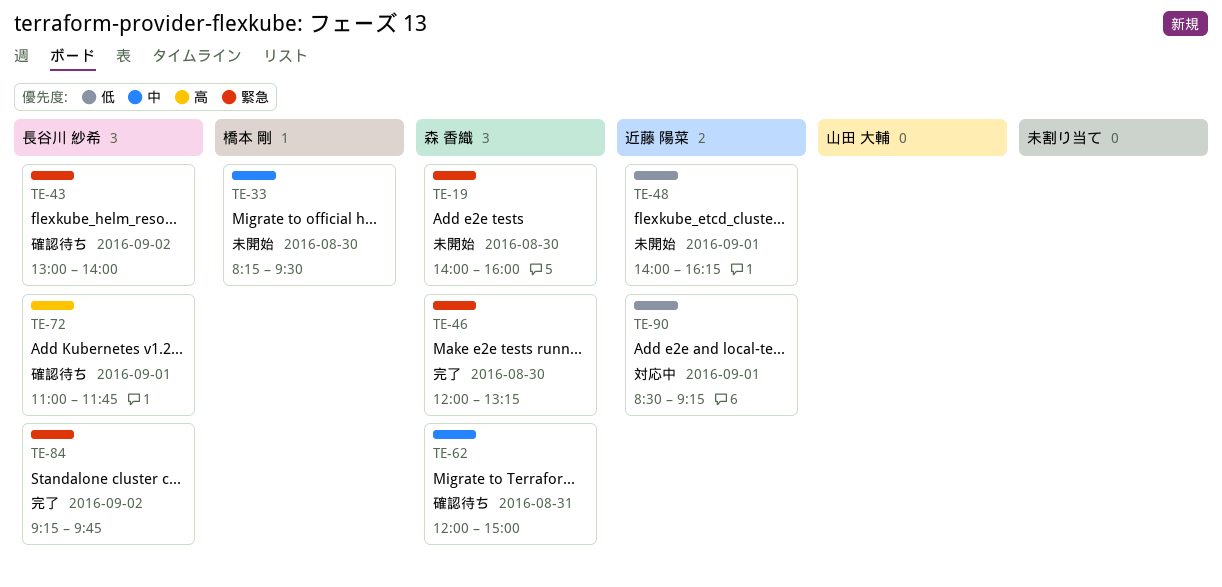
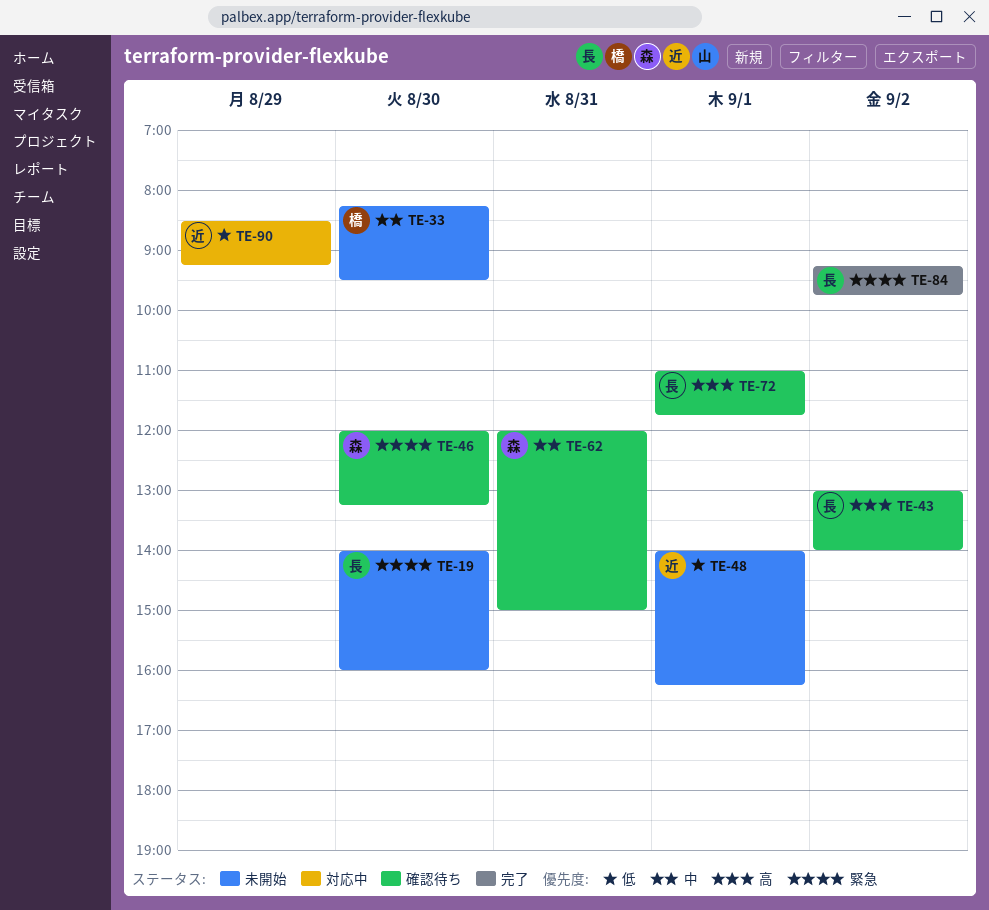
TE-19, owner: 森 香織 -> 長谷川 紗希
TE-43, priority: 緊急 -> 高
TE-46, status: 完了 -> 確認待ち
TE-90, day: Sep 1 -> Aug 29

